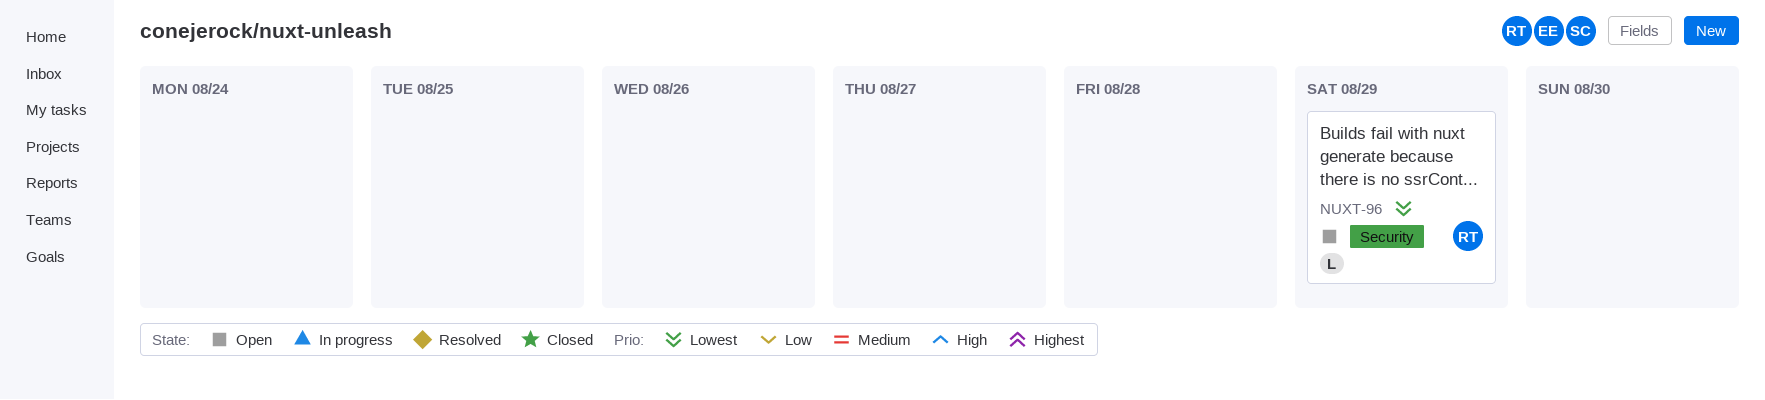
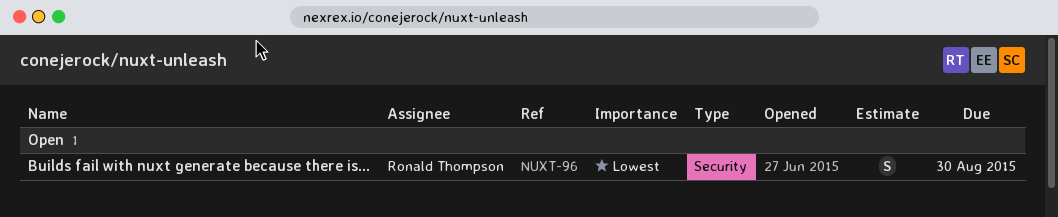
NUXT-96, estimate: L -> S
NUXT-96, due: Aug 29 -> Aug 30

